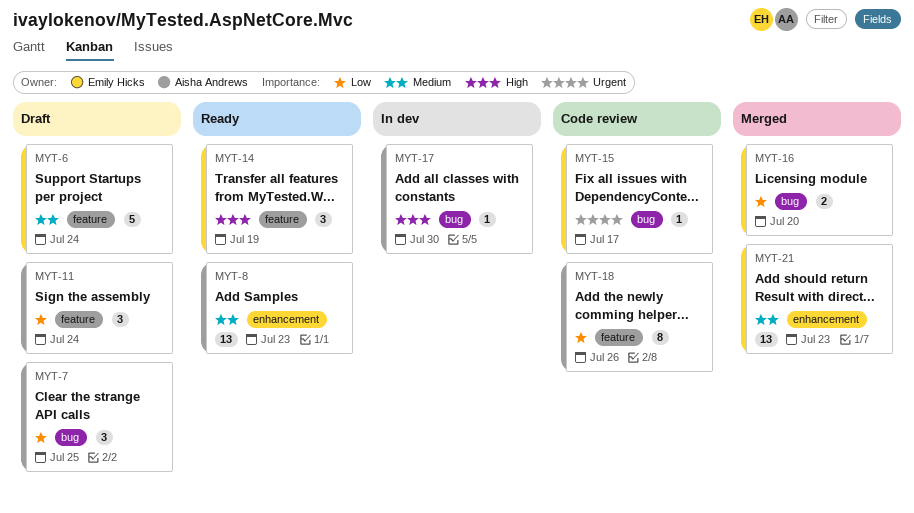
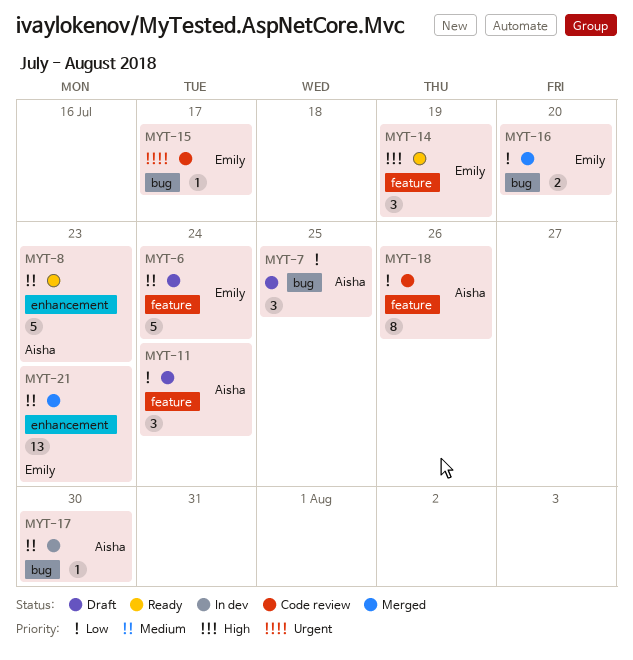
MYT-8, estimate: 13 -> 5
MYT-17, priority: High -> Medium

